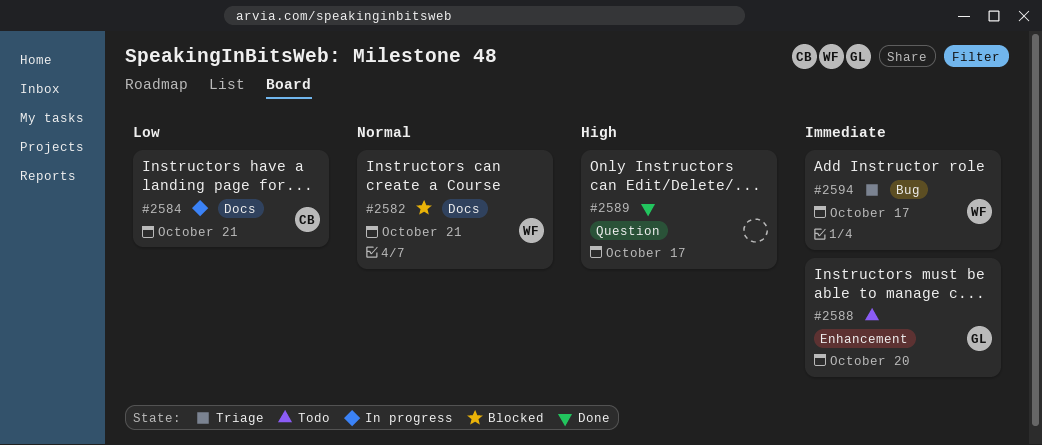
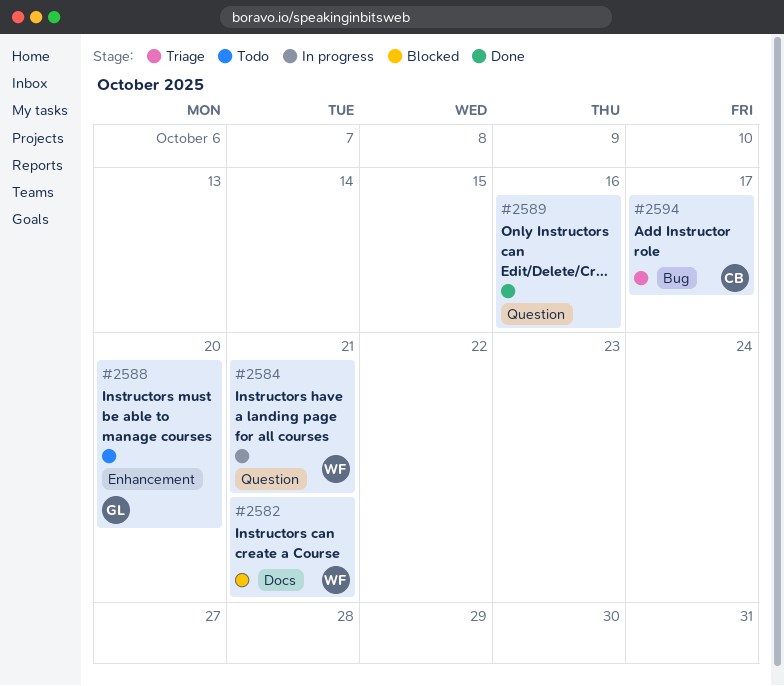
#2584, owner: CB -> WF
#2584, label: Docs -> Question
#2589, due: Oct 17 -> Oct 16
#2594, owner: WF -> CB

